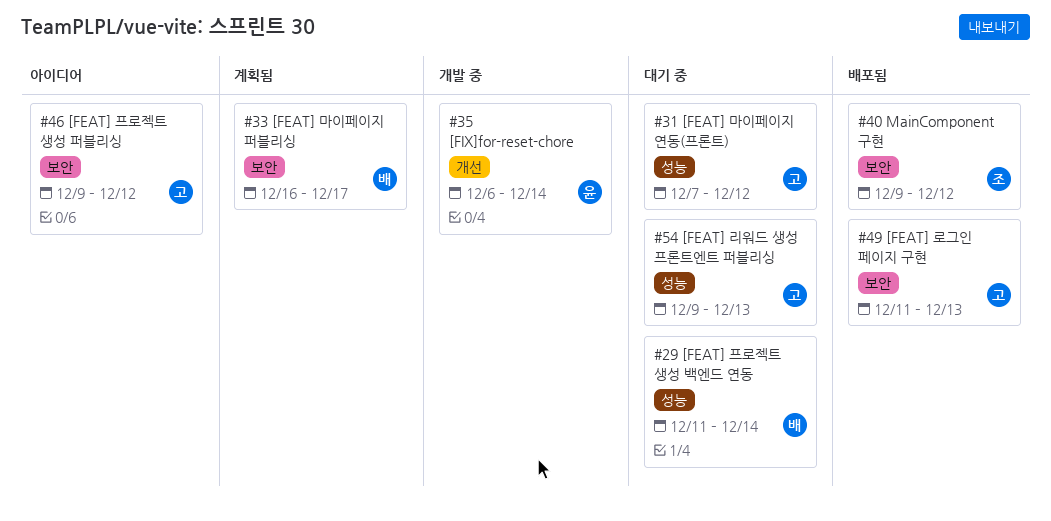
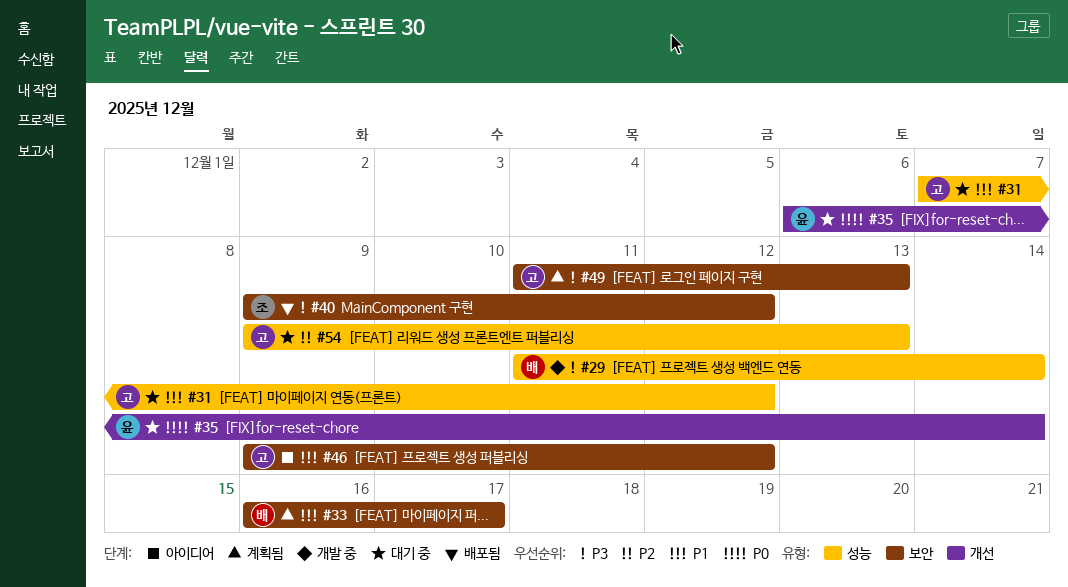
#29, status: 대기 중 -> 개발 중
#35, status: 개발 중 -> 대기 중
#49, status: 배포됨 -> 계획됨

